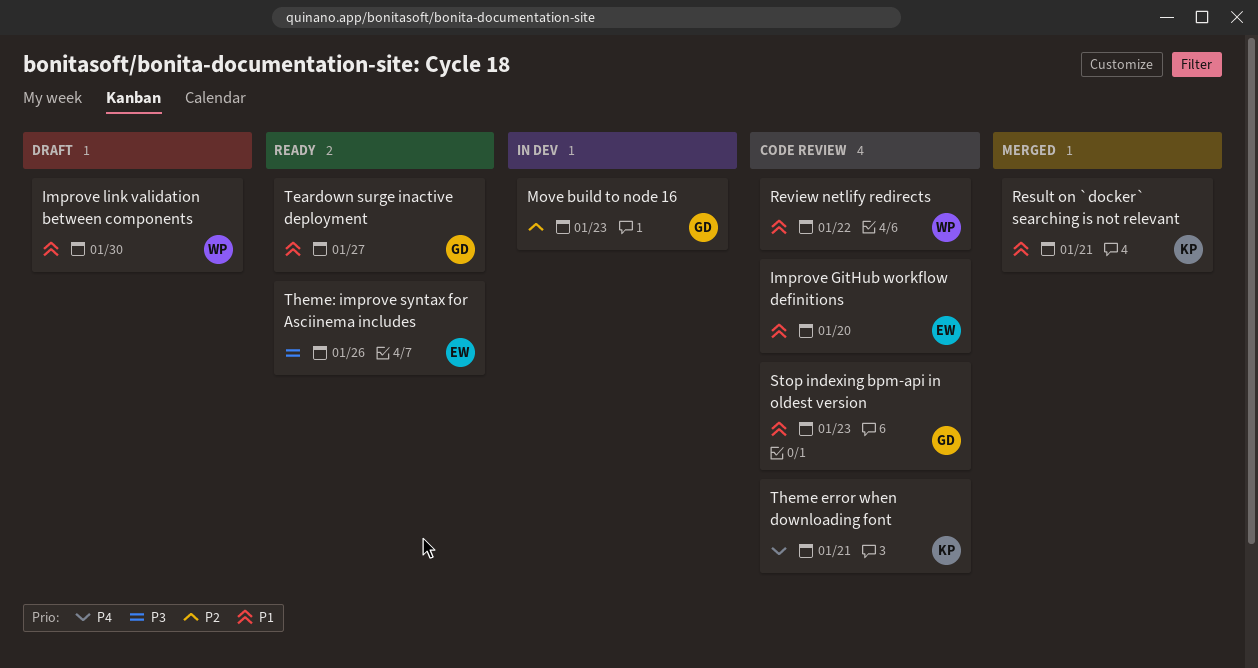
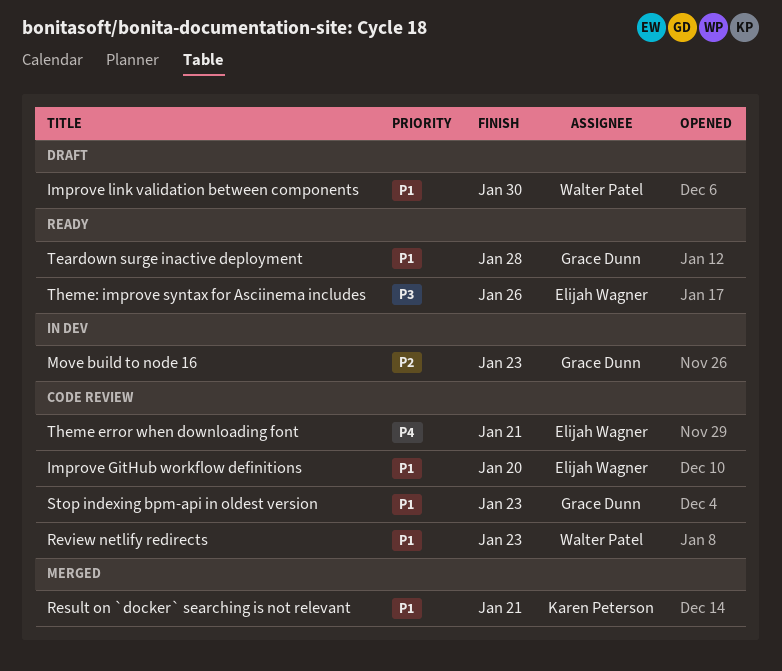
Review netlify redirects, due: Jan 22 -> Jan 23
Teardown surge inactive deployment, due: Jan 27 -> Jan 28
Theme error when downloading font, owner: Karen Peterson -> Elijah Wagner

